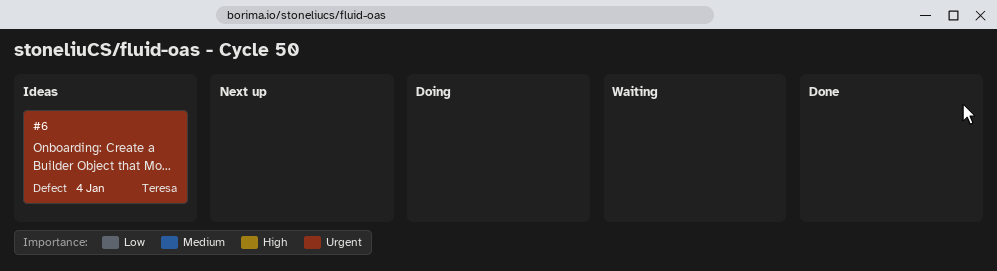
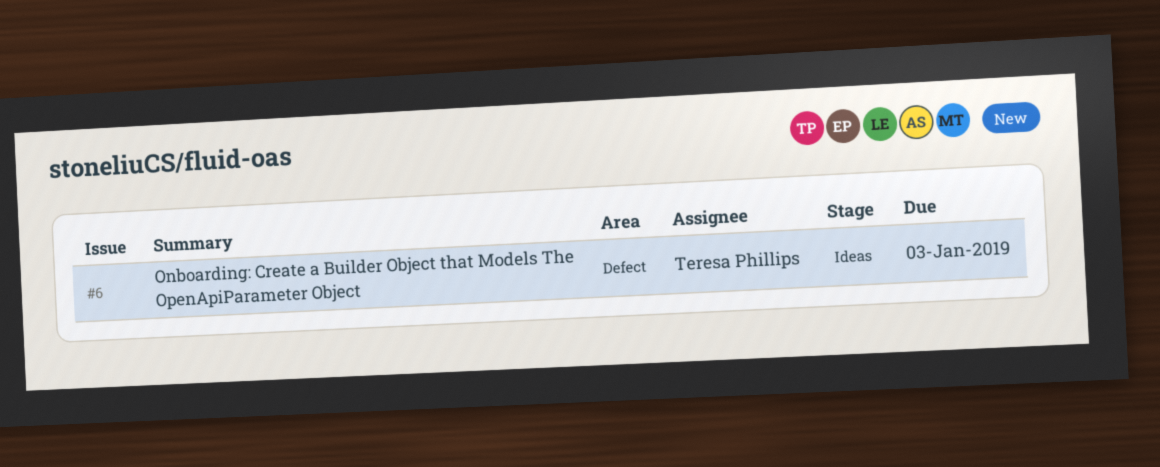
#6, due: Jan 4 -> Jan 3

